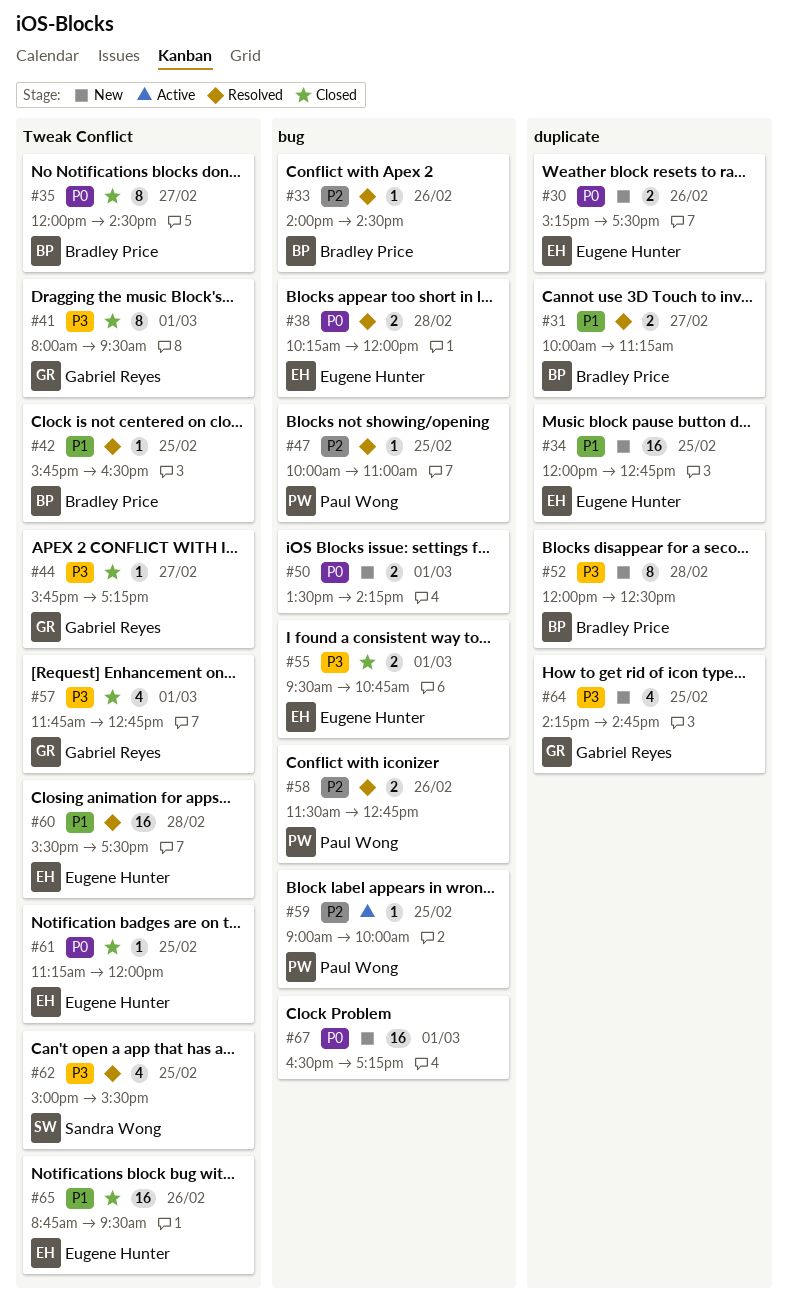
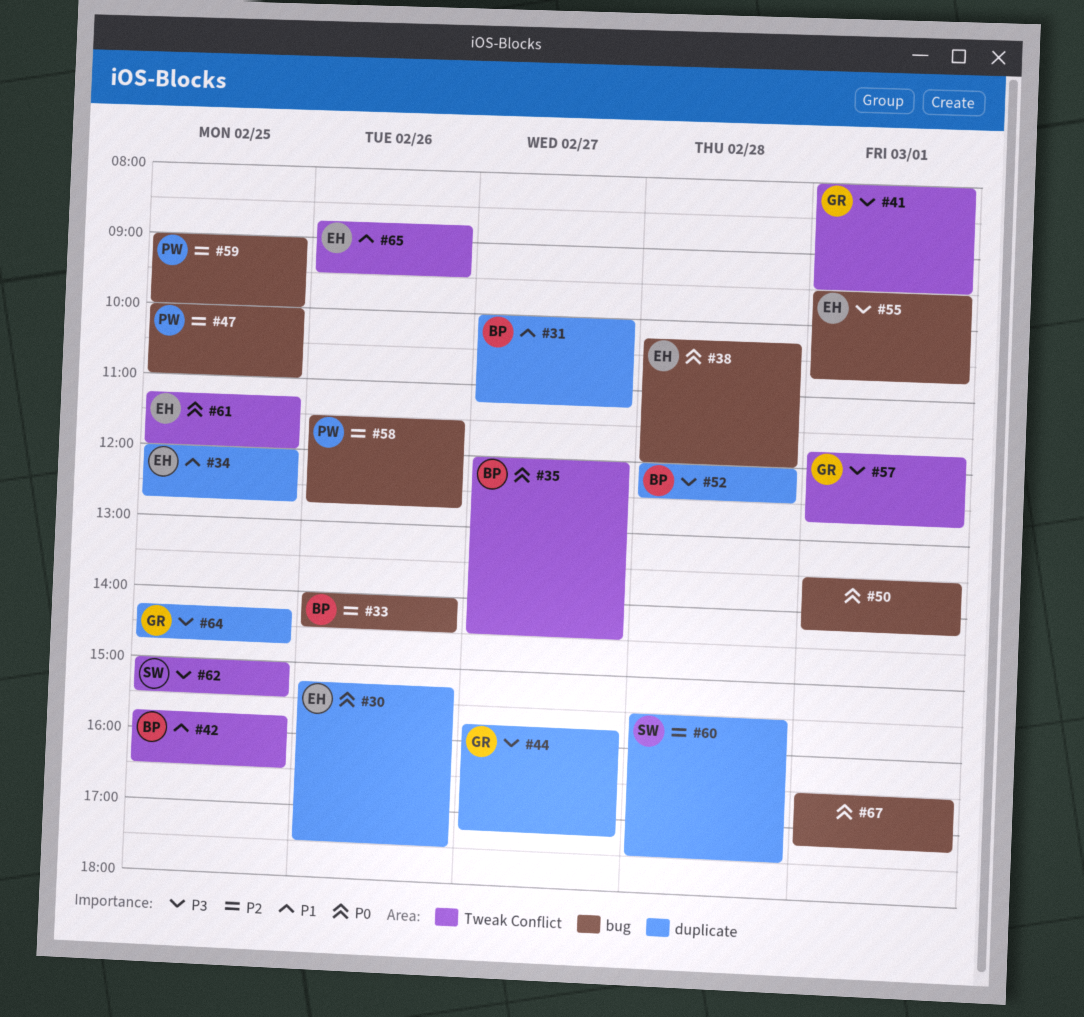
#44, label: Tweak Conflict -> duplicate
#60, owner: Eugene Hunter -> Sandra Wong
#60, priority: P1 -> P2
#60, label: Tweak Conflict -> duplicate

